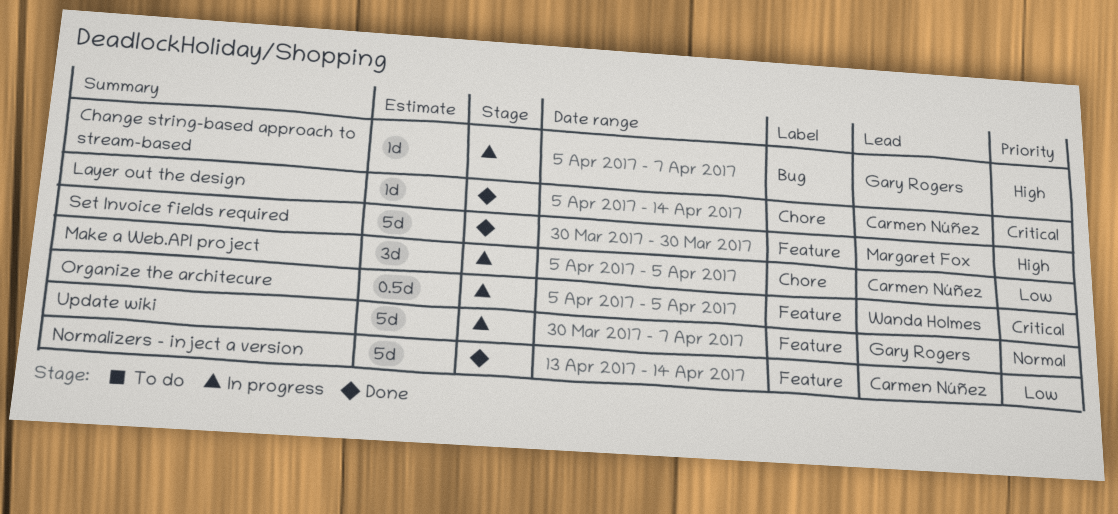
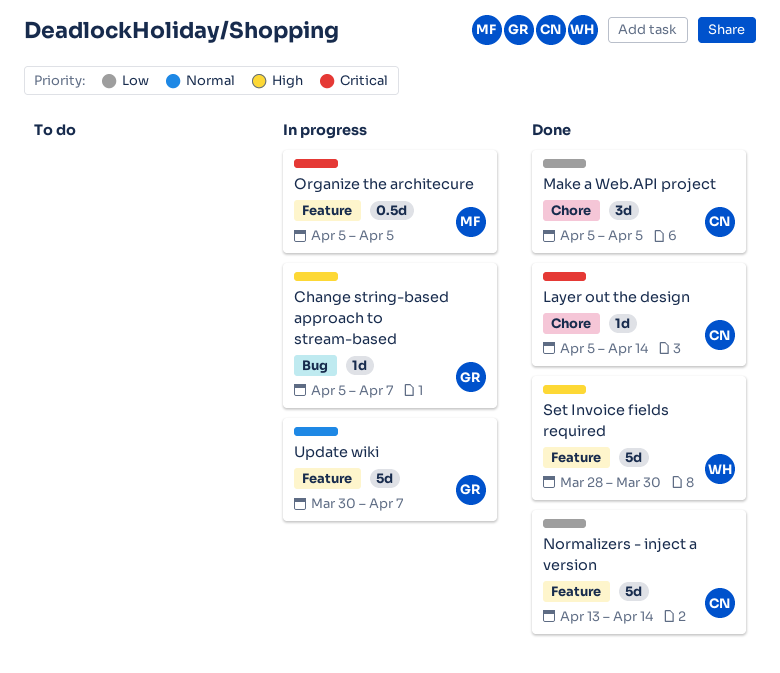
Make a Web.API project, status: In progress -> Done
Organize the architecure, owner: Wanda Holmes -> Margaret Fox
Set Invoice fields required, owner: Margaret Fox -> Wanda Holmes
Set Invoice fields required, start: Mar 30 -> Mar 28

